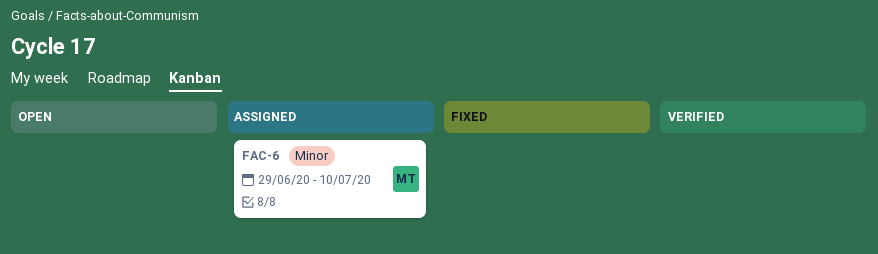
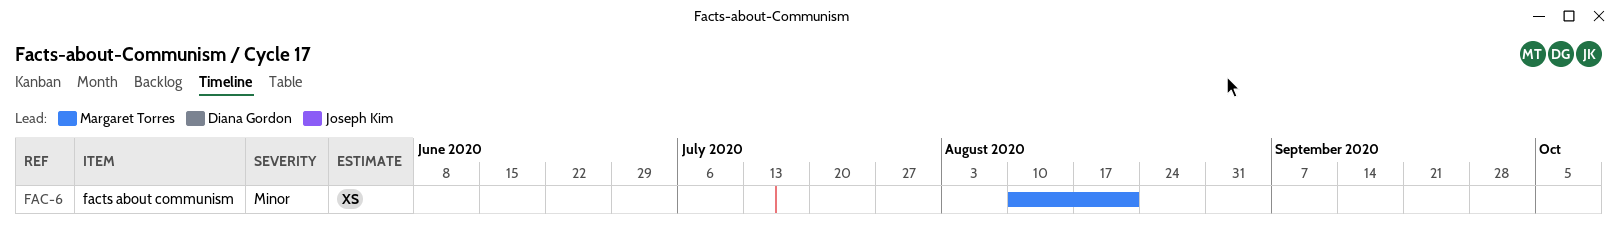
FAC-6, start: Jun 29 -> Aug 10
FAC-6, due: Jul 10 -> Aug 21

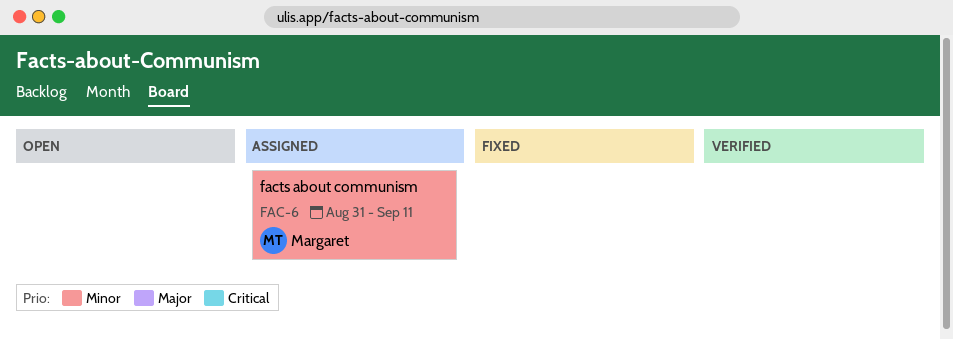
FAC-6, start: Aug 10 -> Aug 31
FAC-6, due: Aug 21 -> Sep 11

